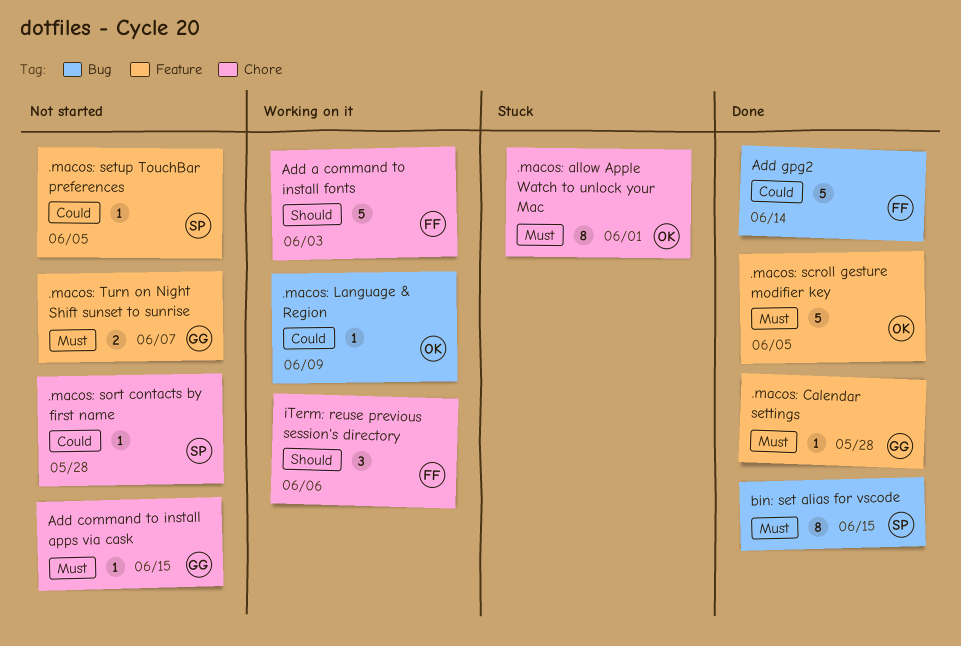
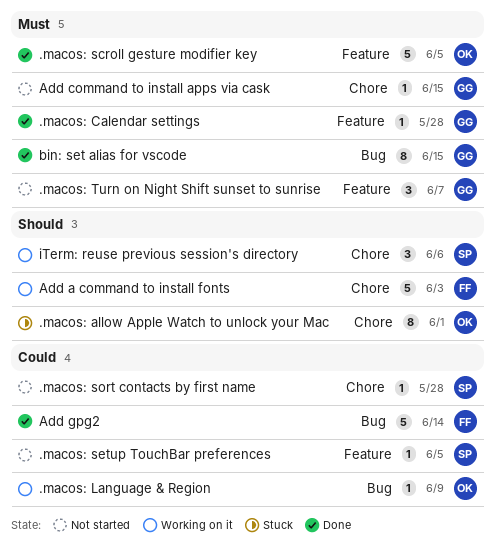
.macos: allow Apple Watch to unlock your Mac, priority: Must -> Should
.macos: Turn on Night Shift sunset to sunrise, estimate: 2 -> 3
bin: set alias for vscode, owner: SP -> GG
iTerm: reuse previous session's directory, owner: FF -> SP

